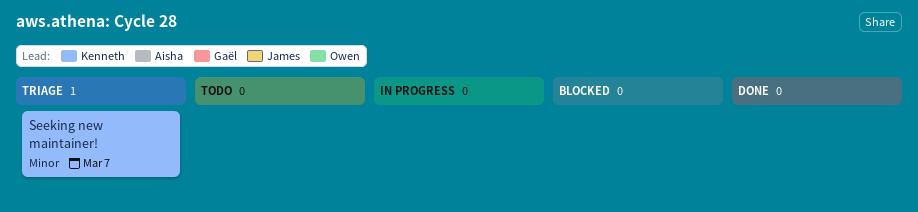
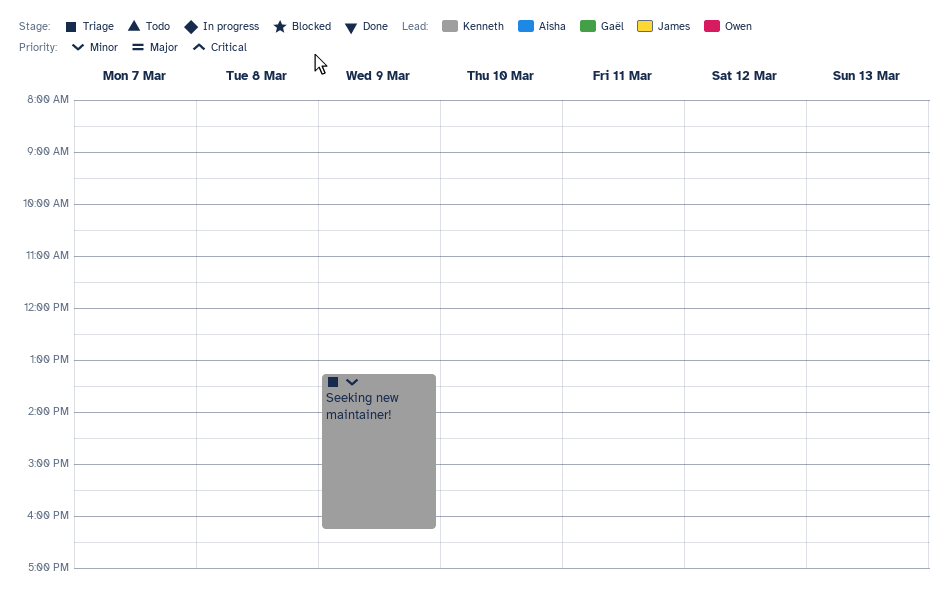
Seeking new maintainer!, day: Mar 7 -> Mar 9

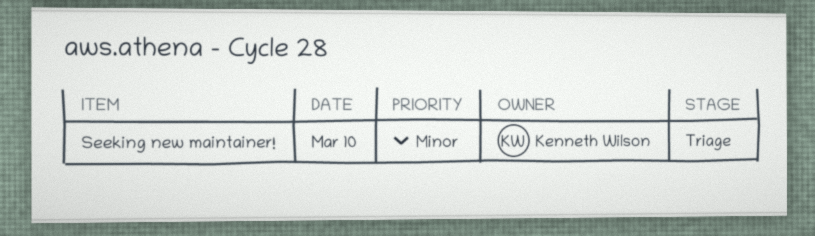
Seeking new maintainer!, day: Mar 9 -> Mar 10

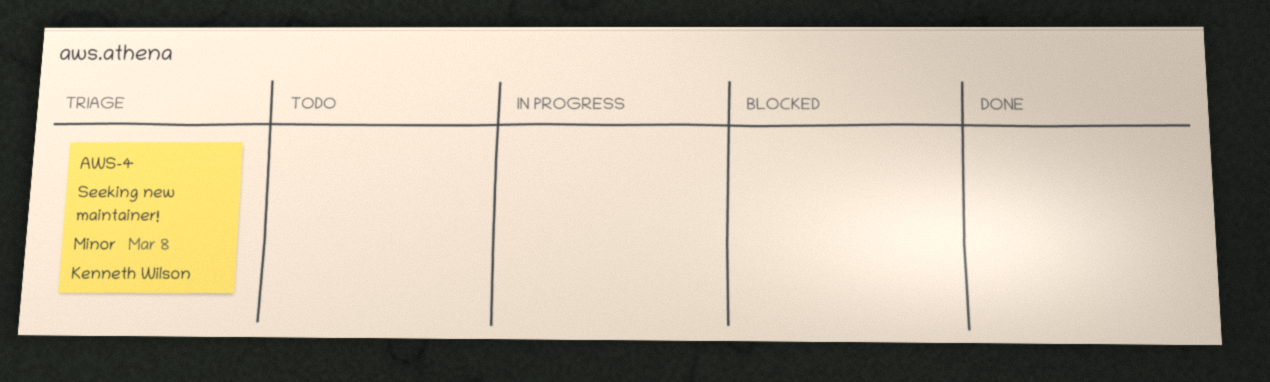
Seeking new maintainer!, day: Mar 10 -> Mar 8

